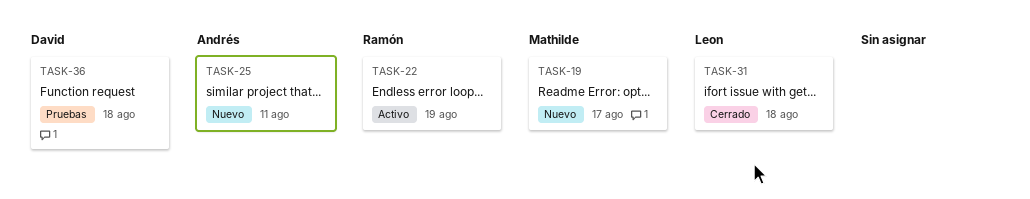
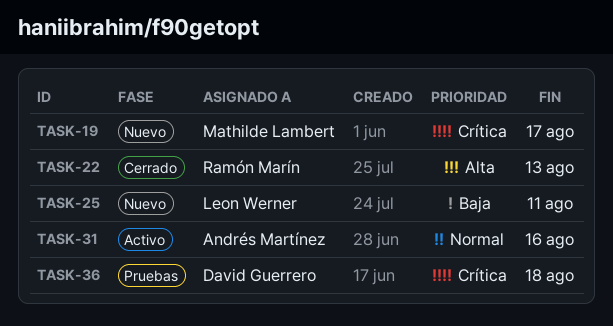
TASK-22, status: Activo -> Cerrado
TASK-22, due: Aug 19 -> Aug 13
TASK-25, owner: Andrés Martínez -> Leon Werner
TASK-31, status: Cerrado -> Activo
TASK-31, owner: Leon Werner -> Andrés Martínez
TASK-31, due: Aug 18 -> Aug 16

